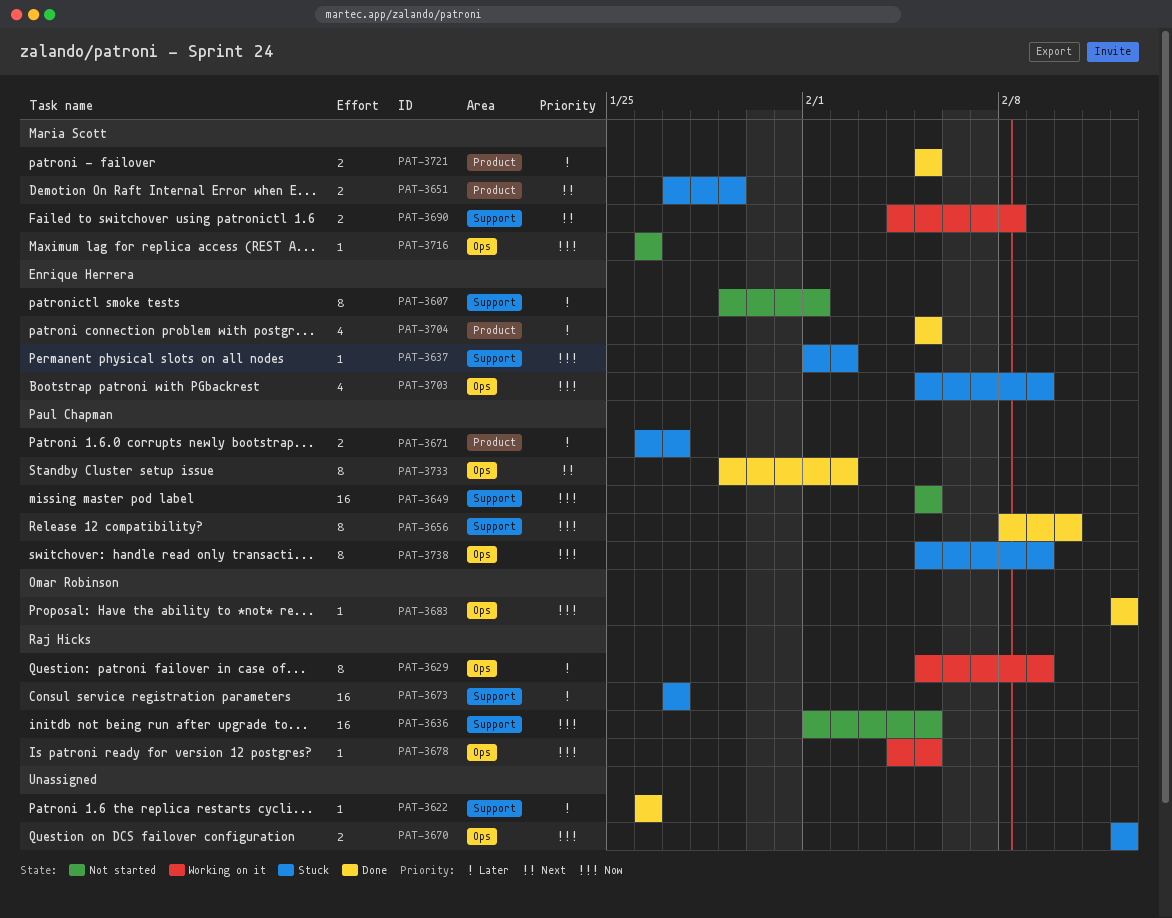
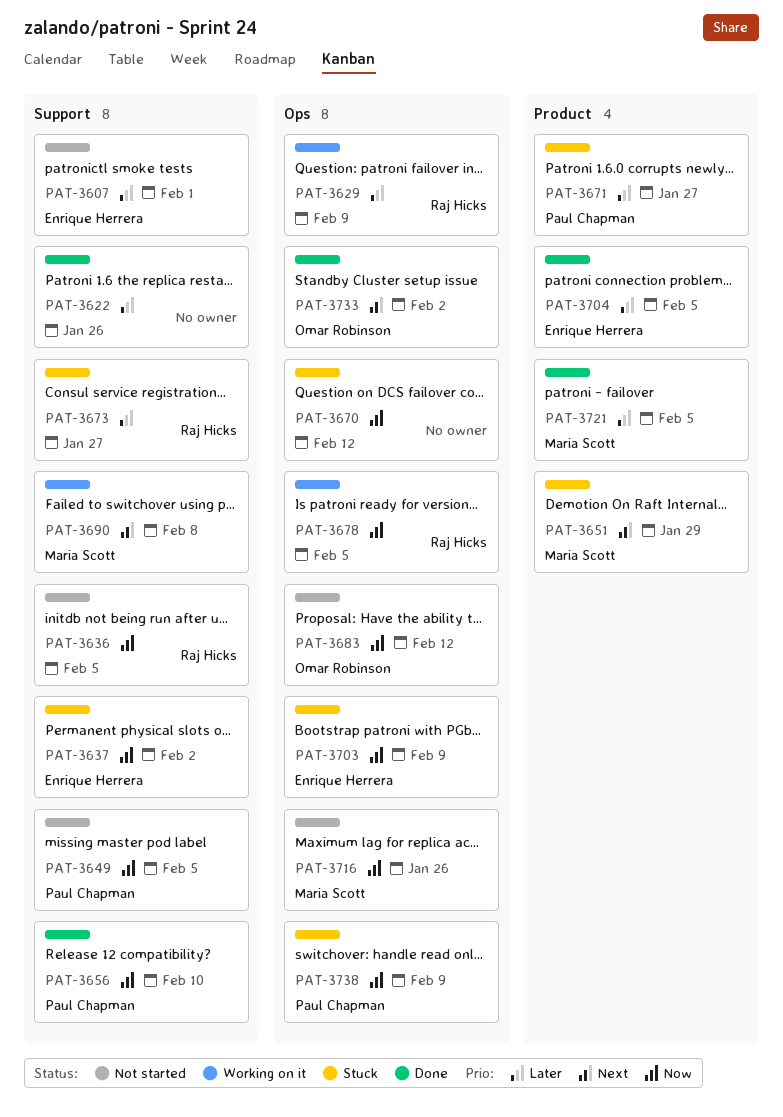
PAT-3683, status: Done -> Not started
PAT-3733, owner: Paul Chapman -> Omar Robinson

